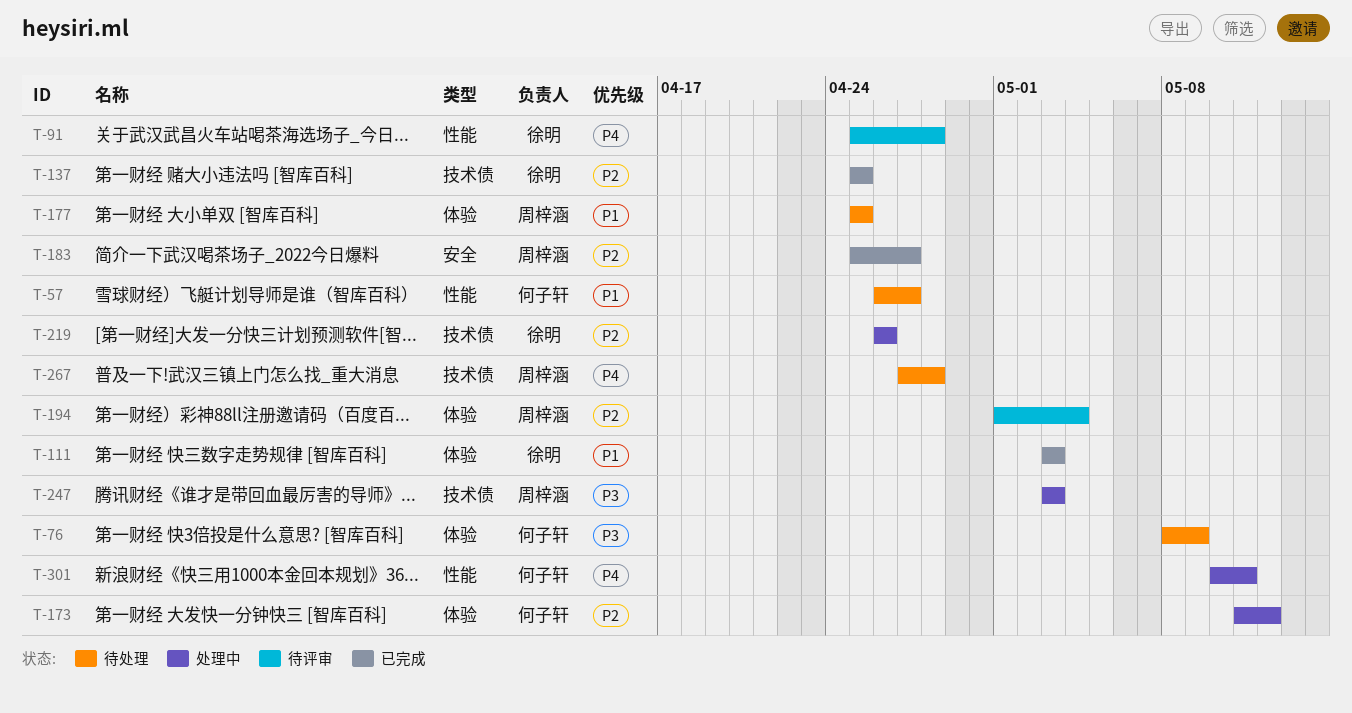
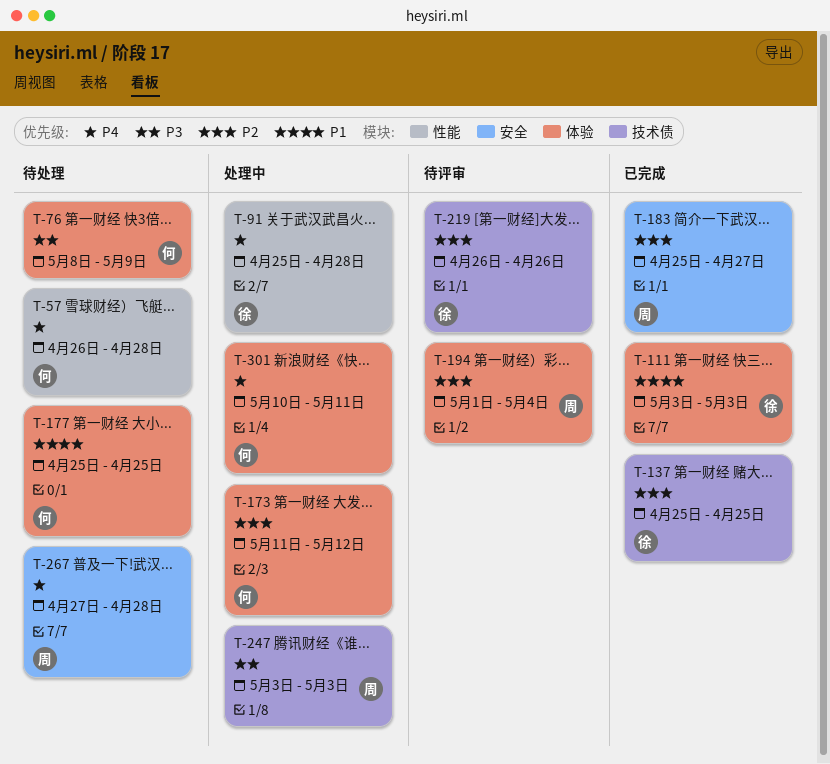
T-57, priority: P1 -> P4
T-57, due: Apr 27 -> Apr 28
T-91, status: 待评审 -> 处理中
T-177, owner: 周梓涵 -> 何子轩
T-219, status: 处理中 -> 待评审
T-267, label: 技术债 -> 安全
T-301, label: 性能 -> 体验

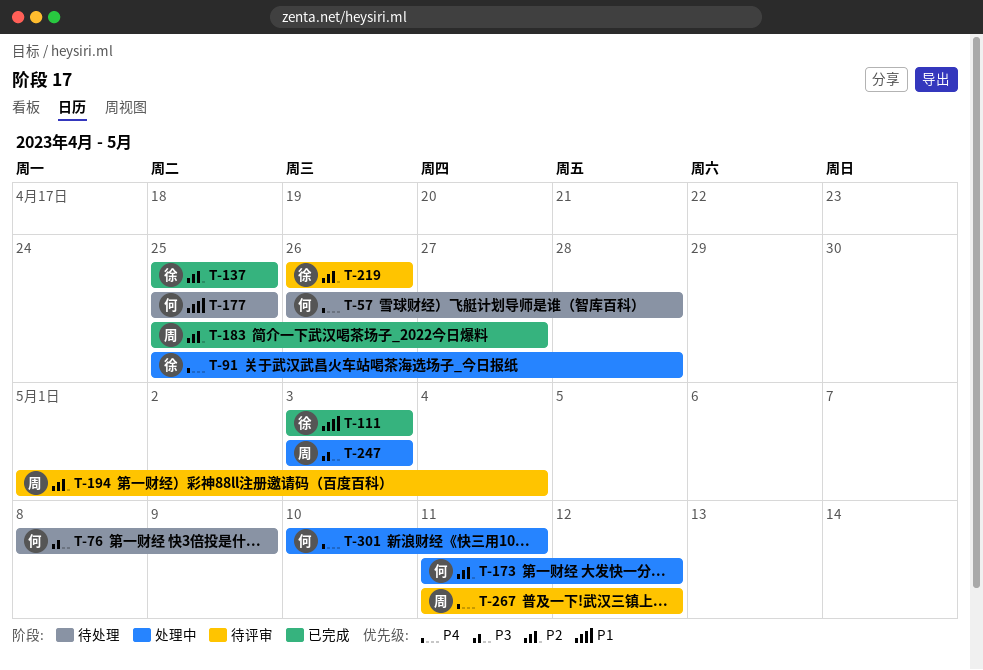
T-267, status: 待处理 -> 待评审
T-267, start: Apr 27 -> May 11
T-267, due: Apr 28 -> May 12

